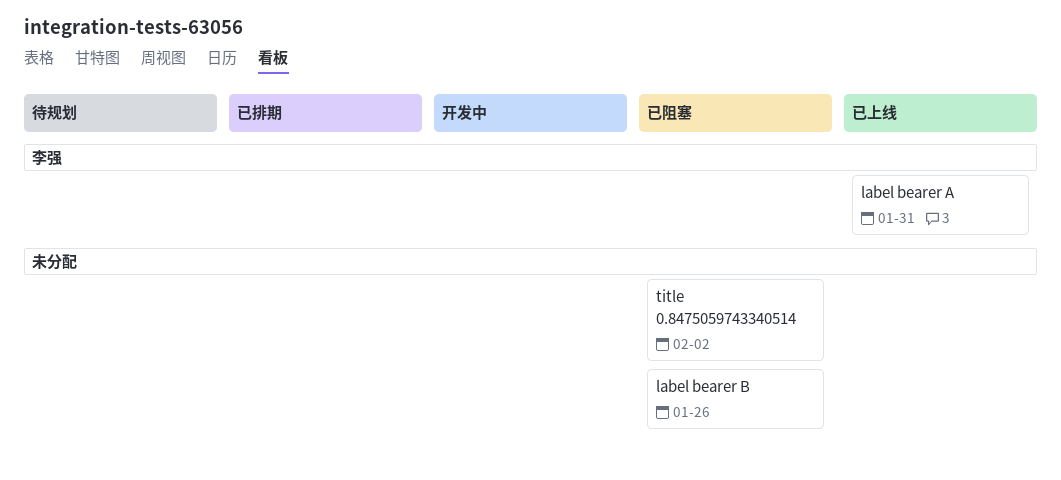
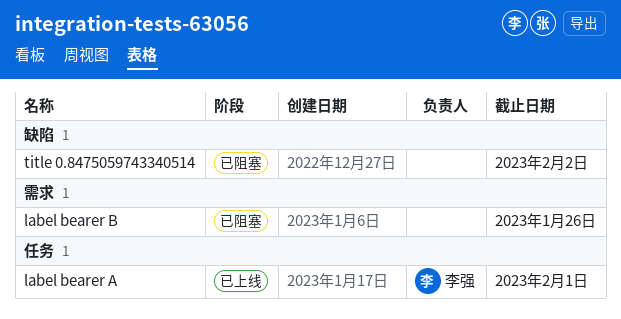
label bearer A, due: Jan 31 -> Feb 1

